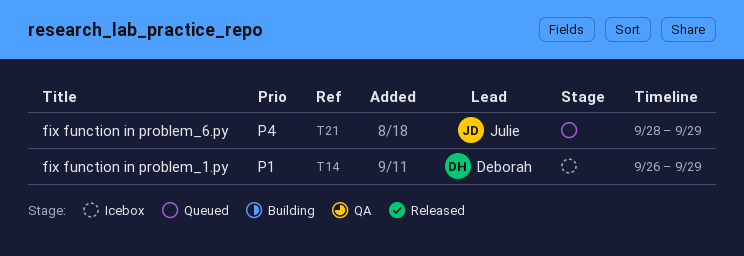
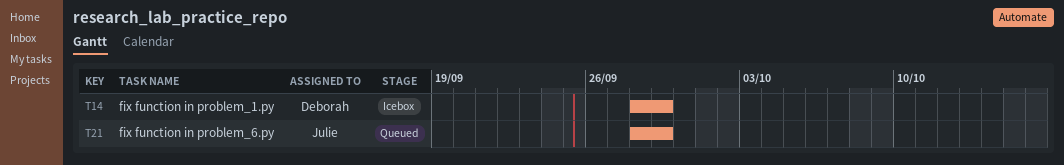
T14, start: Sep 26 -> Sep 28

